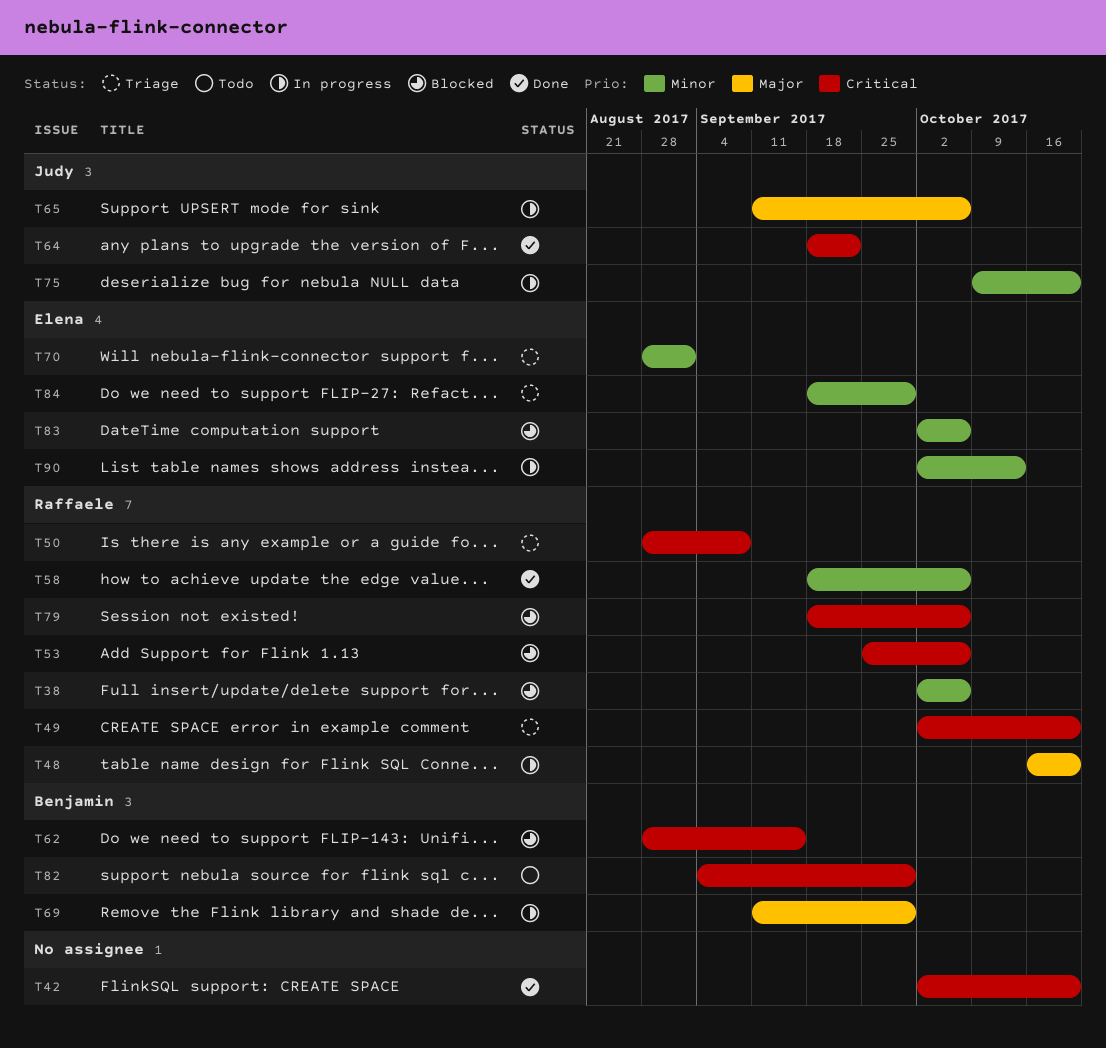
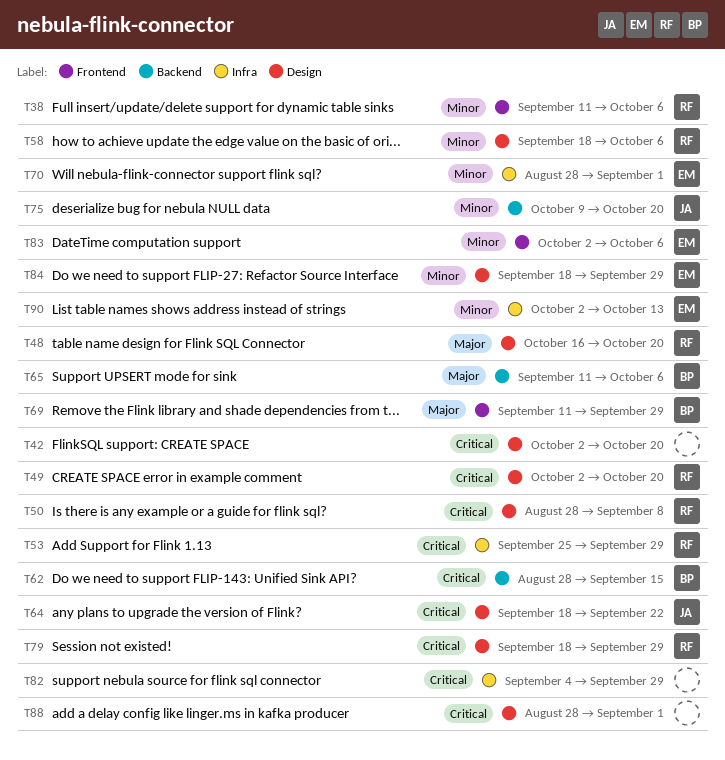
T38, start: Oct 2 -> Sep 11
T53, due: Oct 6 -> Sep 29
T65, owner: Judy -> Benjamin
T79, due: Oct 6 -> Sep 29
T82, owner: Benjamin -> none
T88: none -> present

